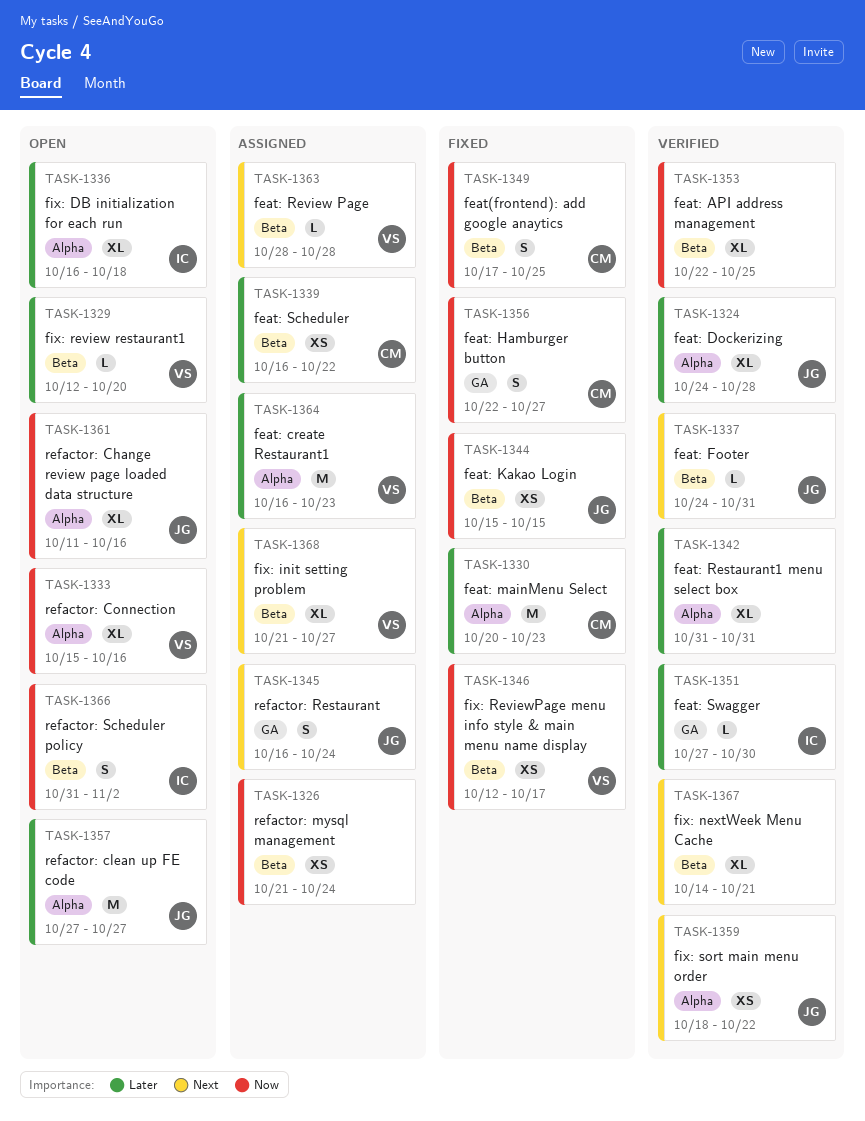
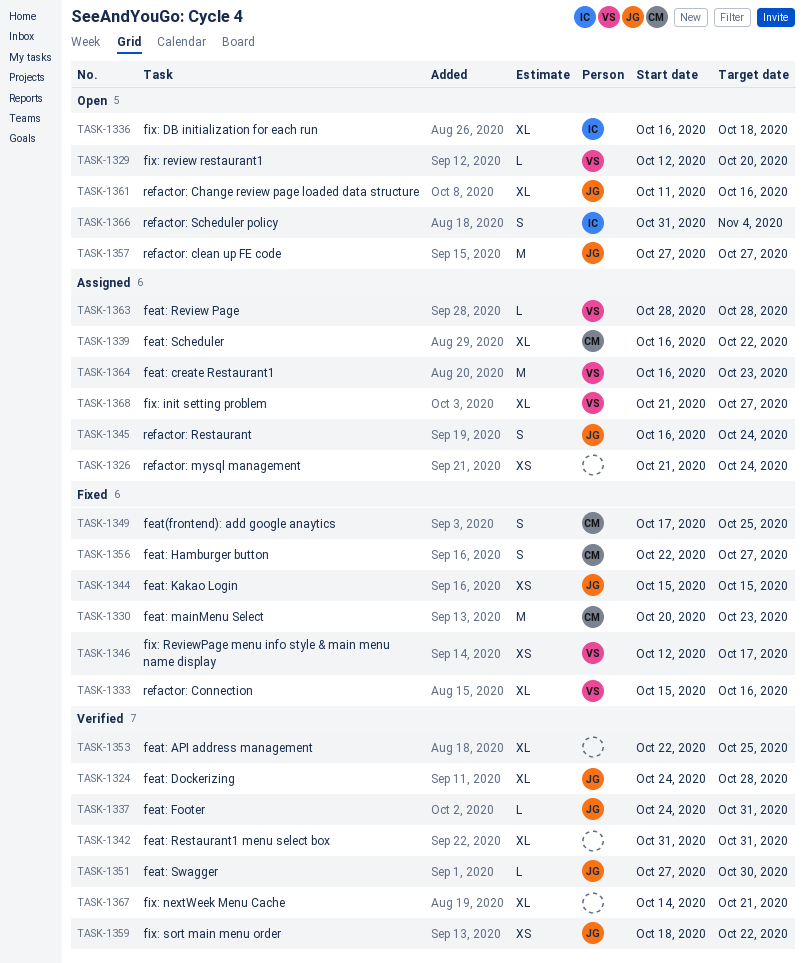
TASK-1333, status: Open -> Fixed
TASK-1339, estimate: XS -> XL
TASK-1351, owner: IC -> JG
TASK-1366, due: Nov 2 -> Nov 4

